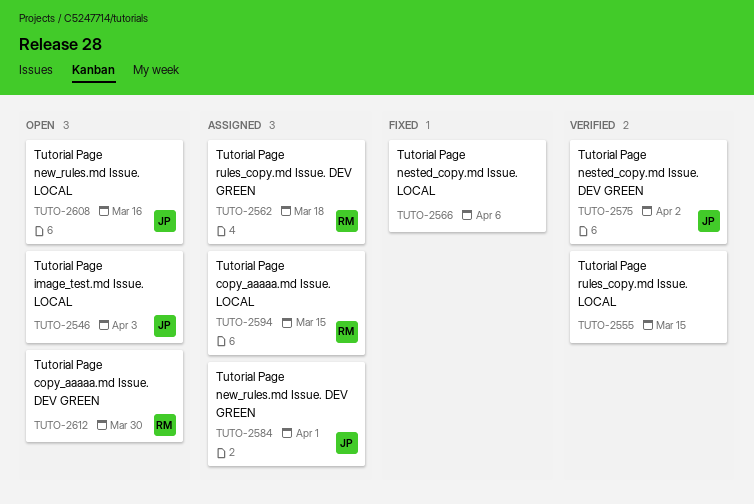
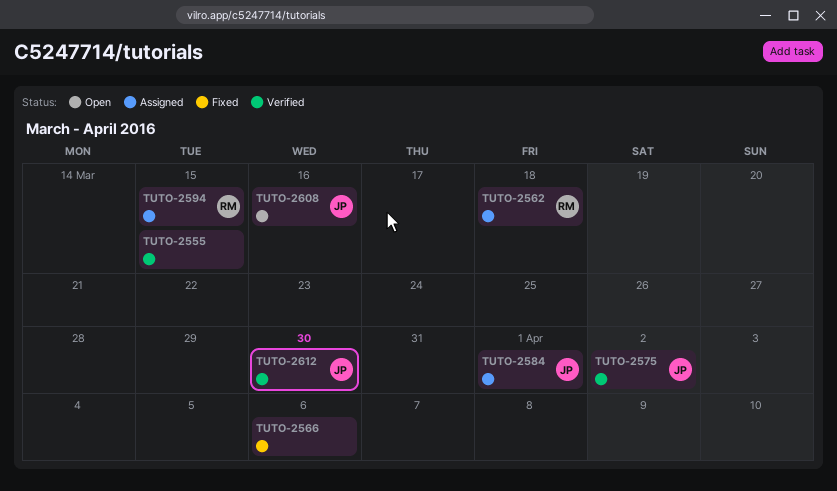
TUTO-2546: present -> none
TUTO-2612, status: Open -> Verified
TUTO-2612, owner: RM -> JP

